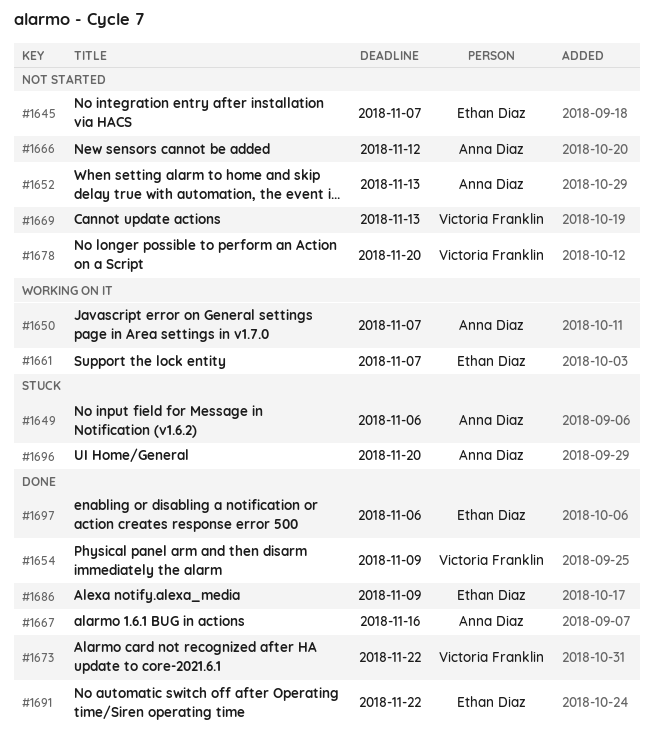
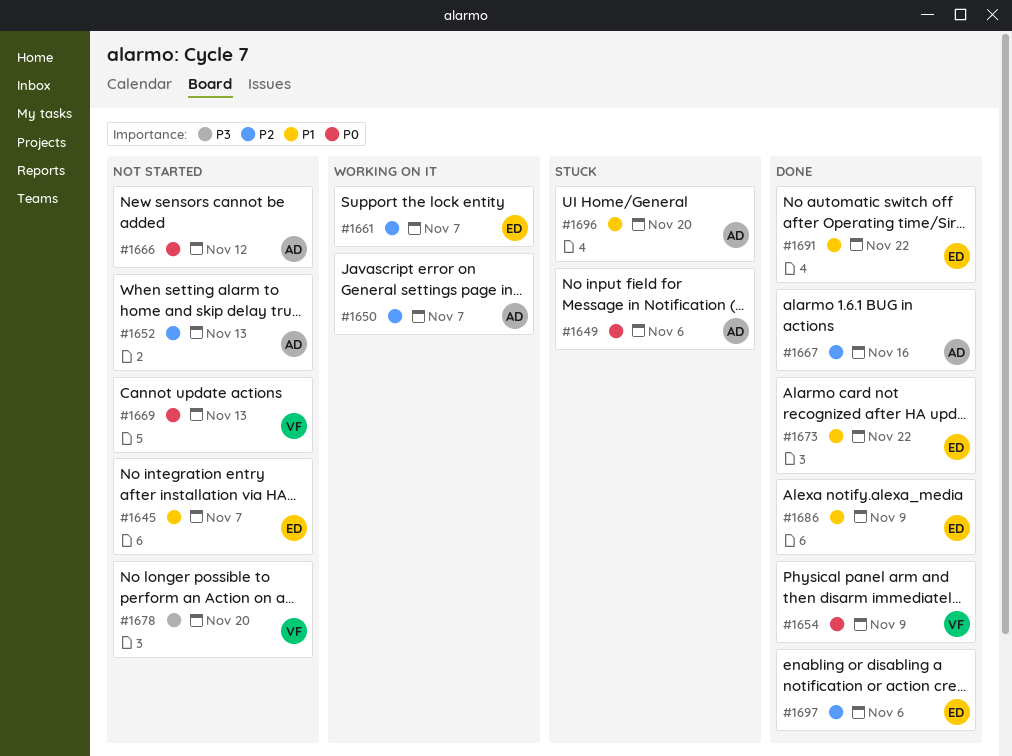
#1673, owner: Victoria Franklin -> Ethan Diaz

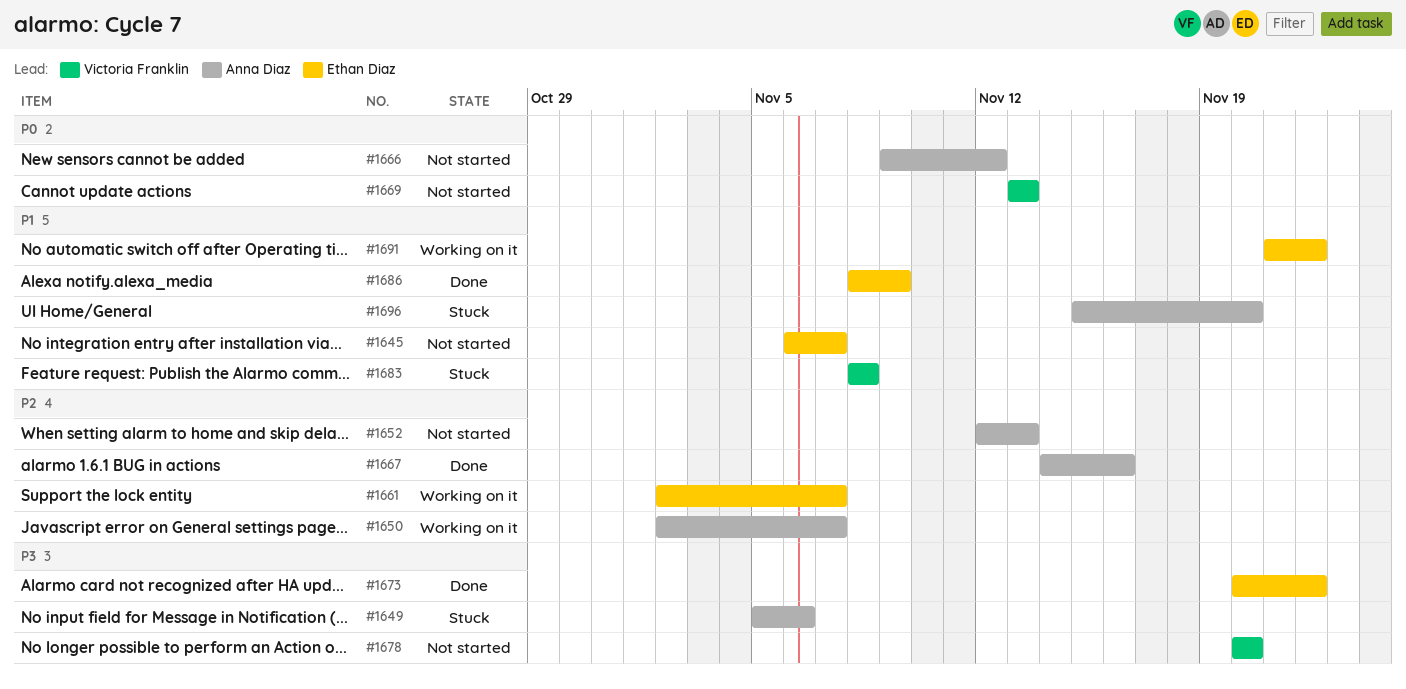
#1649, priority: P0 -> P3
#1654: present -> none
#1673, priority: P1 -> P3
#1683: none -> present
#1691, status: Done -> Working on it
#1697: present -> none

